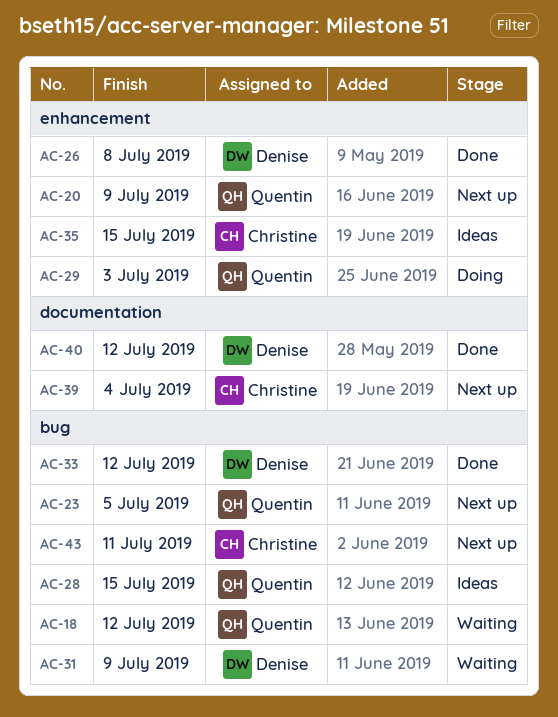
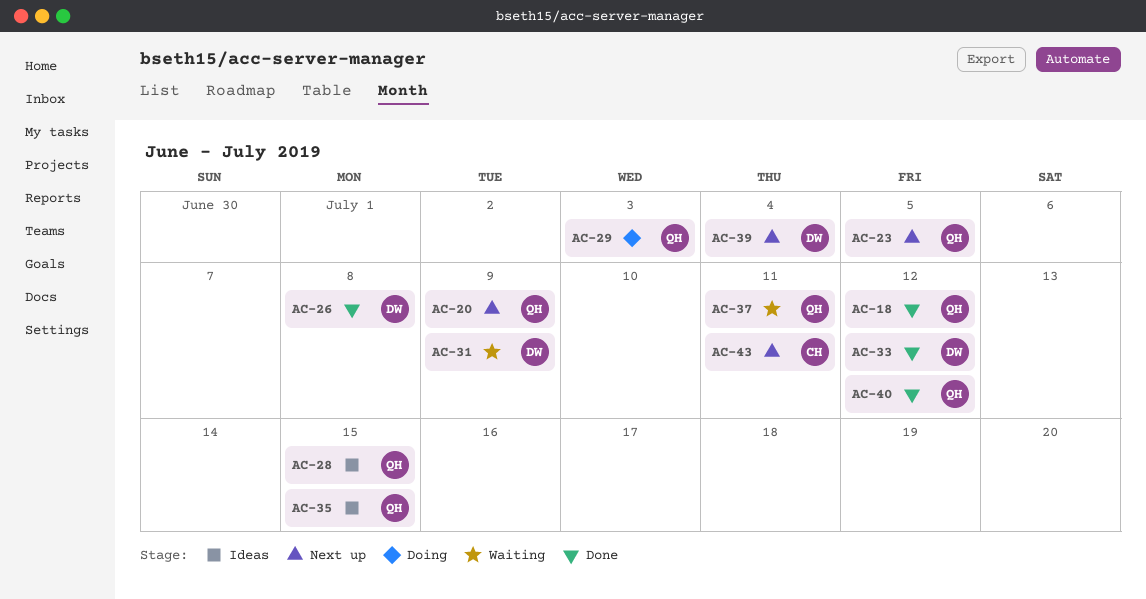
AC-18, status: Waiting -> Done
AC-35, owner: Christine -> Quentin
AC-37: none -> present
AC-39, owner: Christine -> Denise
AC-40, owner: Denise -> Quentin

